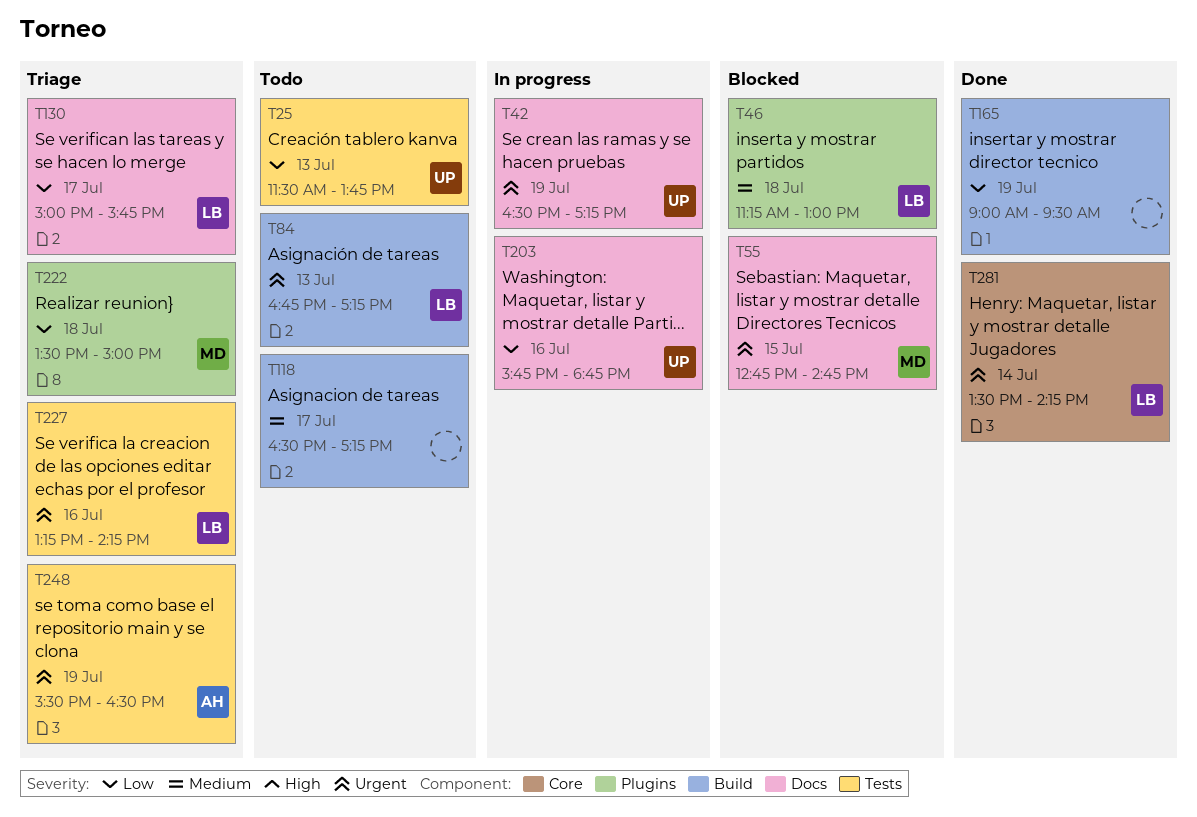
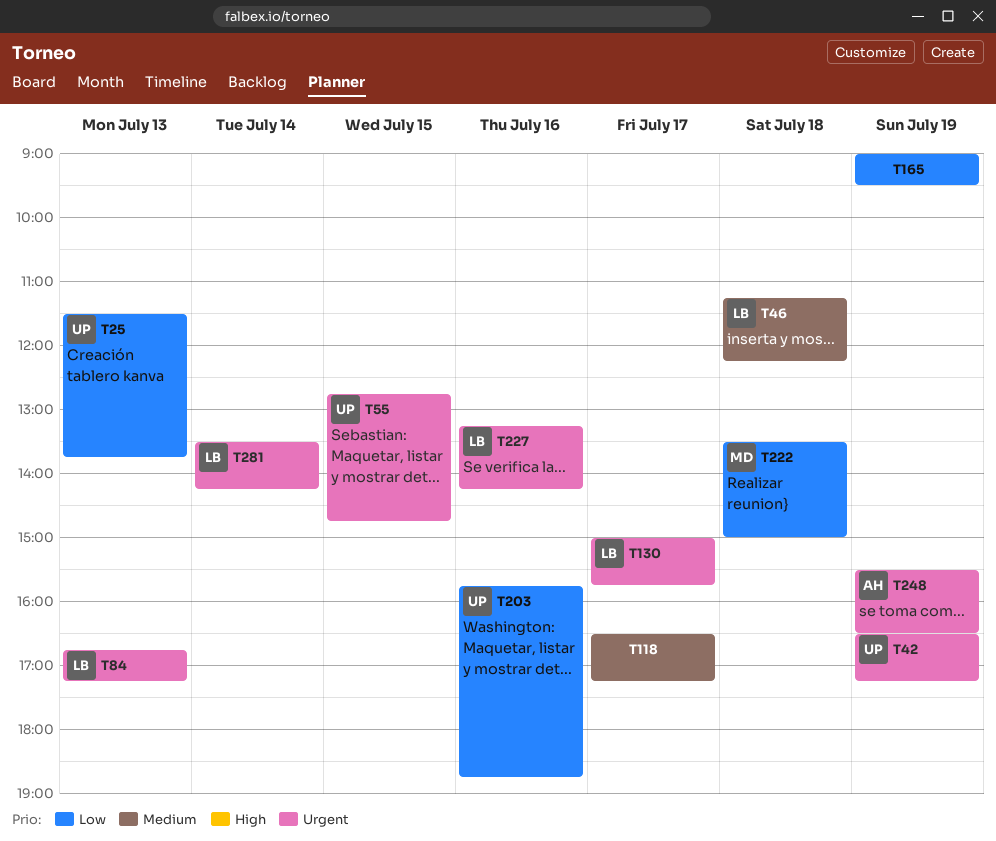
T46, ends: 13:00 -> 12:15
T55, owner: MD -> UP
T130, priority: Low -> Urgent

